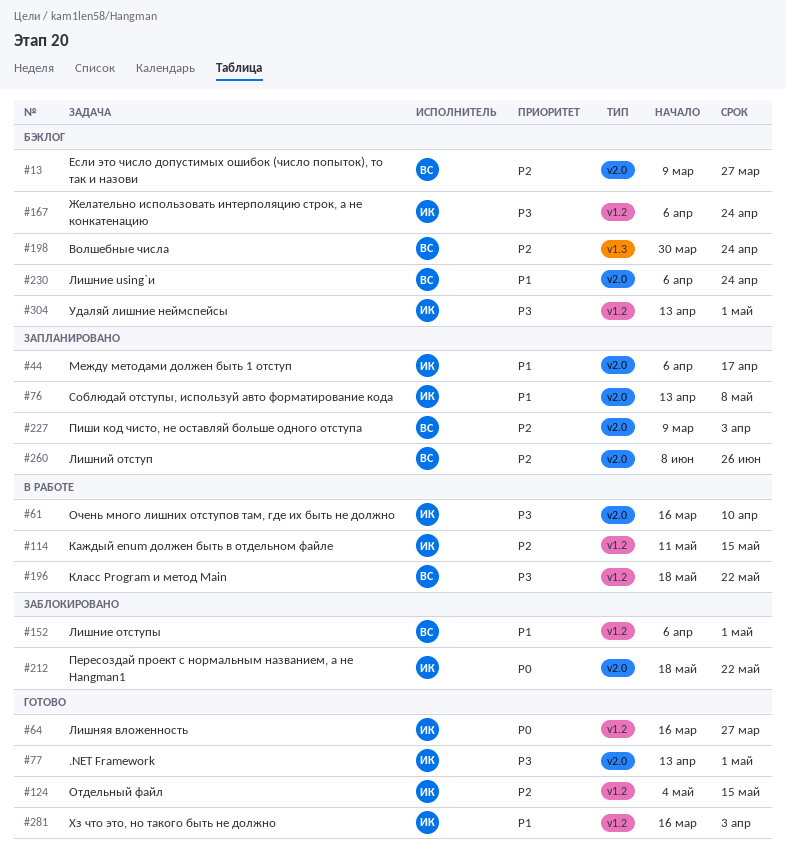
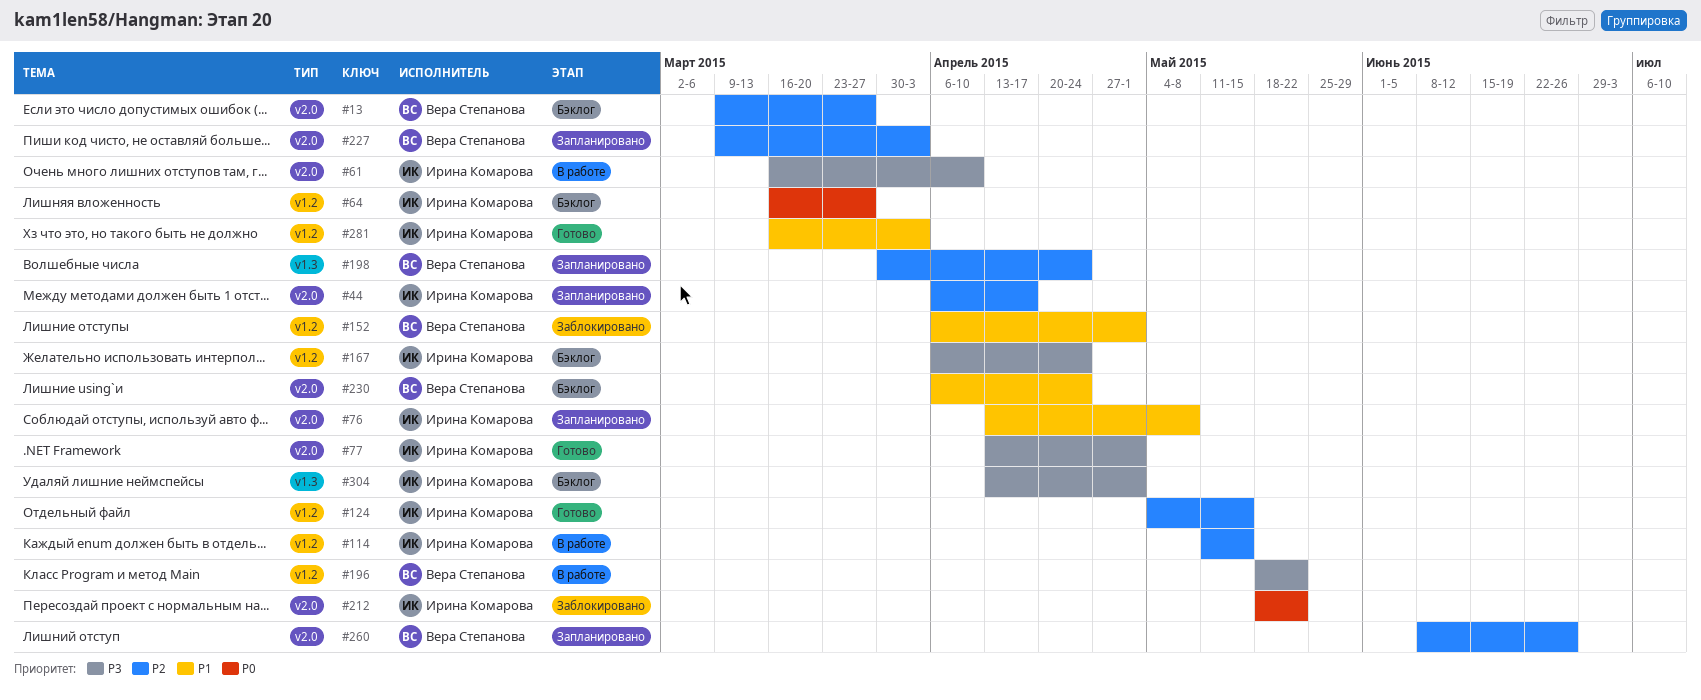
#44, priority: P1 -> P2
#64, status: Готово -> Бэклог
#198, status: Бэклог -> Запланировано
#304, label: v1.2 -> v1.3

